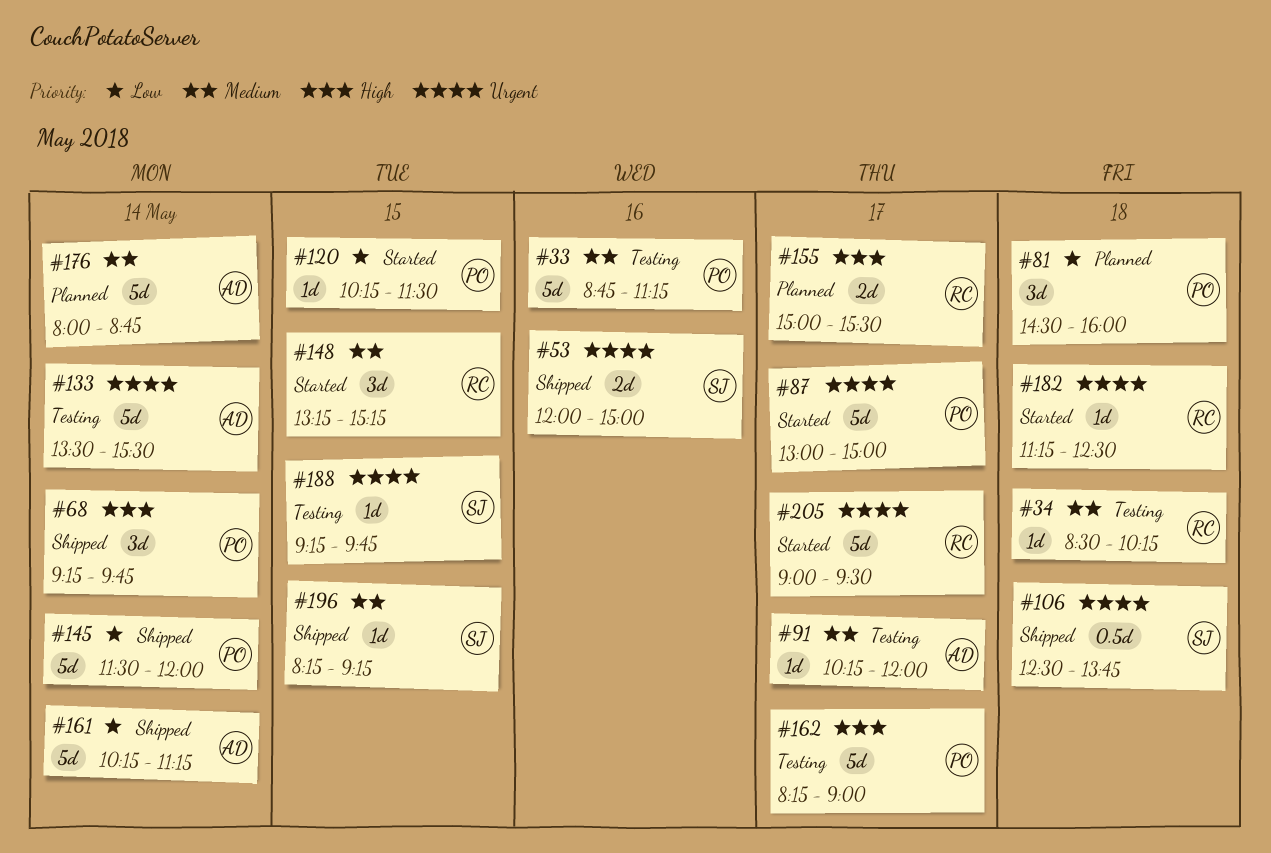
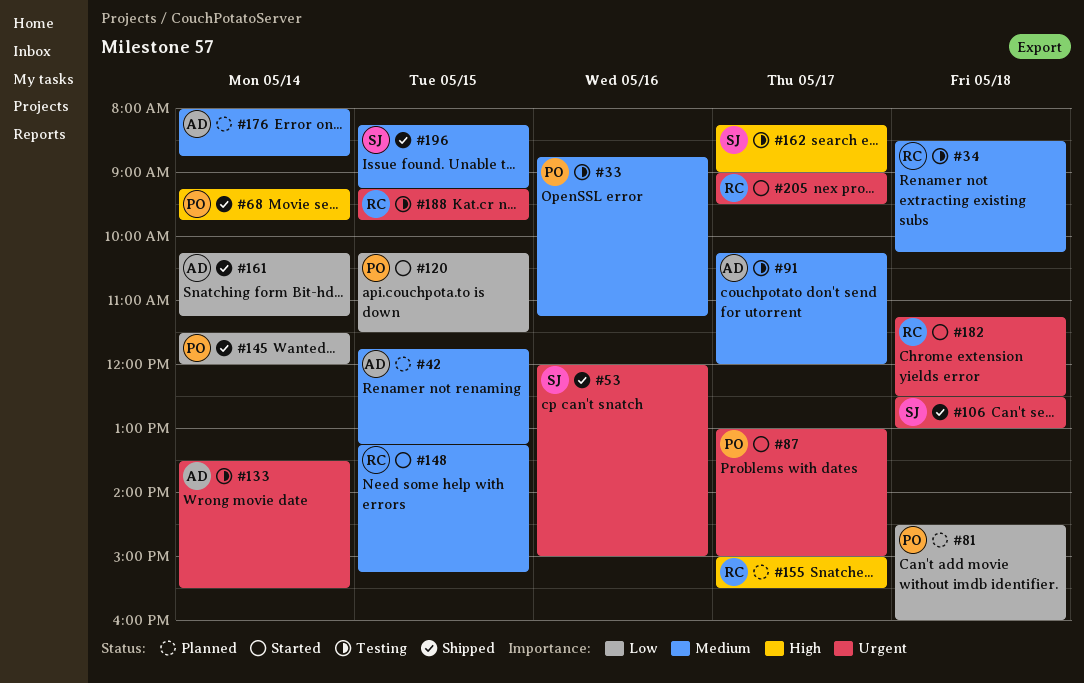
#42: none -> present
#106, ends: 13:45 -> 13:00
#162, owner: PO -> SJ
#188, owner: SJ -> RC

